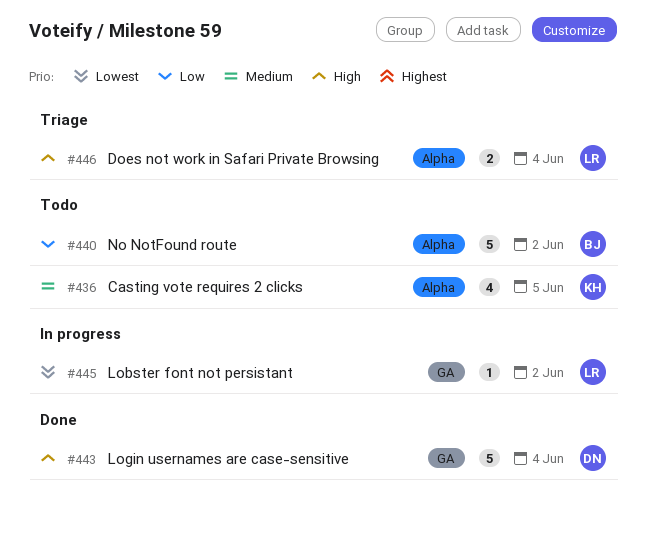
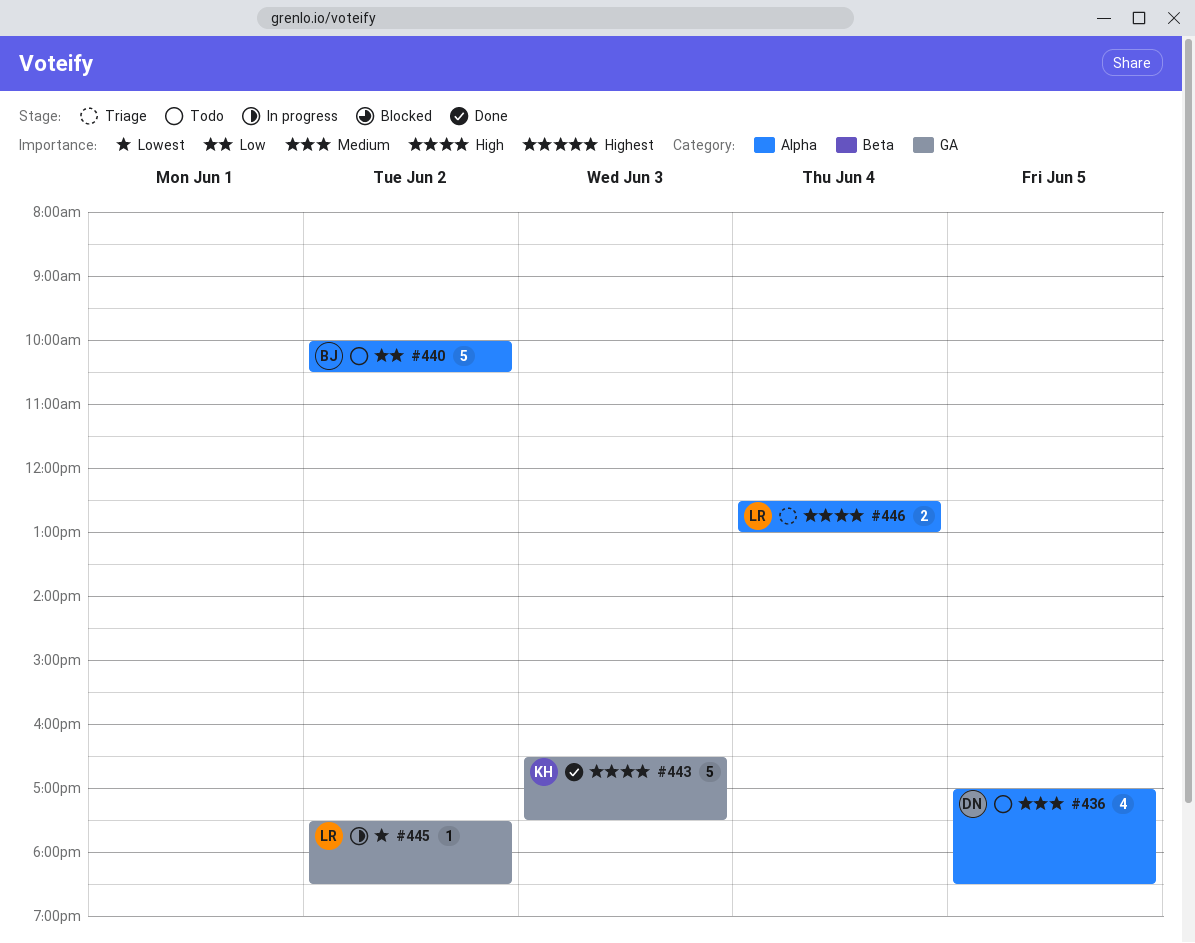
#436, owner: KH -> DN
#443, owner: DN -> KH
#443, day: Jun 4 -> Jun 3

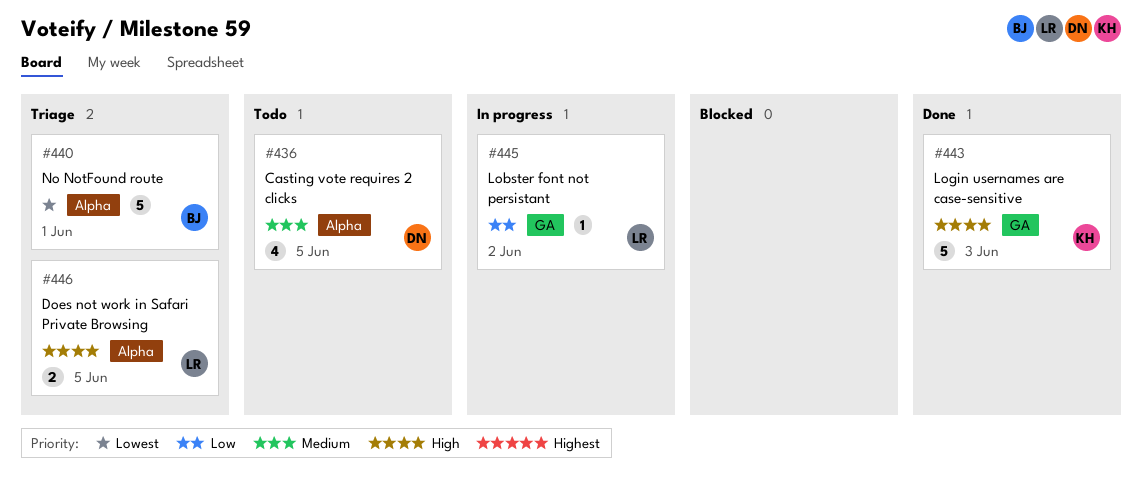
#440, status: Todo -> Triage
#440, priority: Low -> Lowest
#440, day: Jun 2 -> Jun 1
#445, priority: Lowest -> Low
#446, day: Jun 4 -> Jun 5

